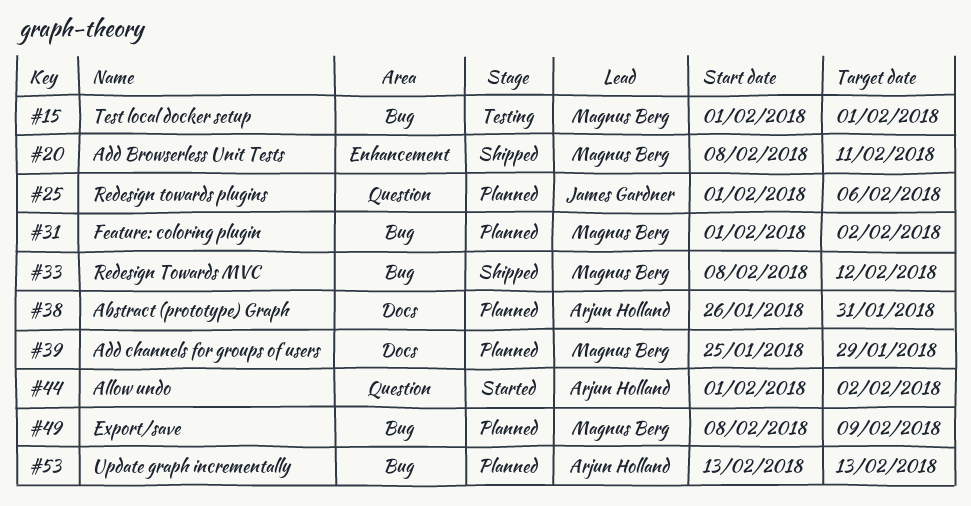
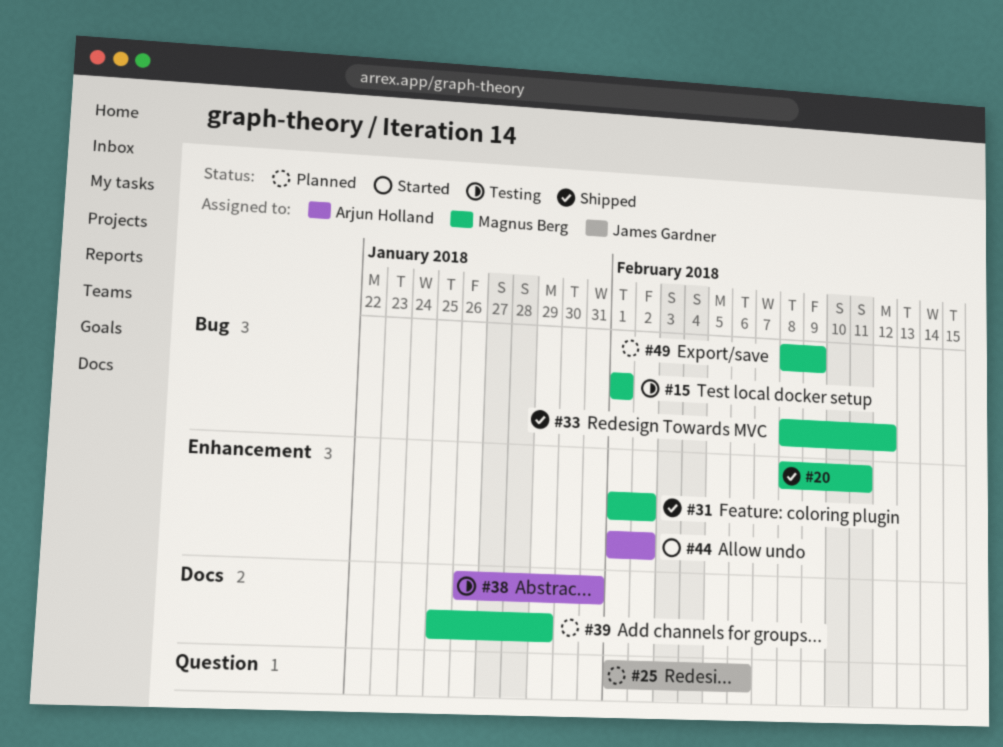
#31, status: Planned -> Shipped
#31, label: Bug -> Enhancement
#38, status: Planned -> Testing
#44, label: Question -> Enhancement
#53: present -> none

